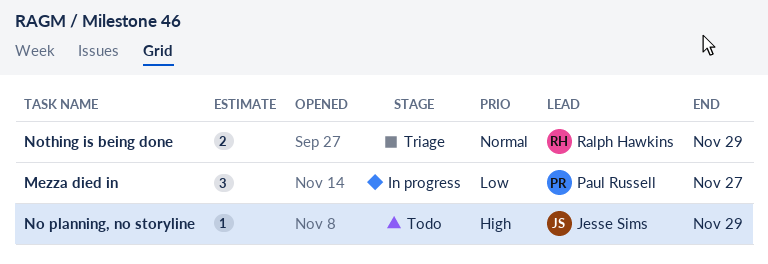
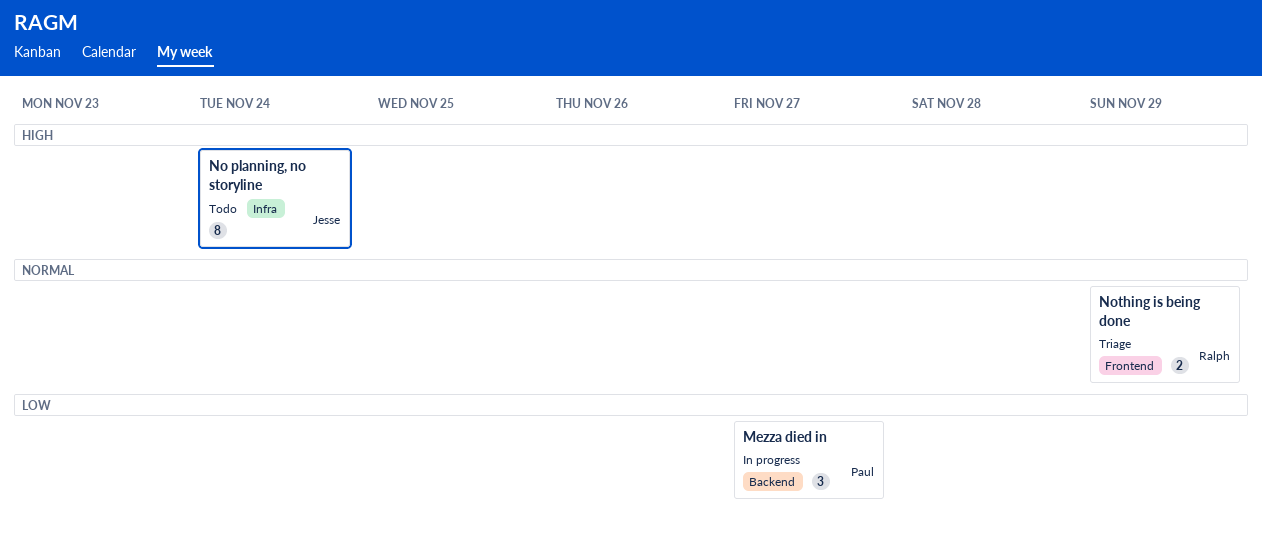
No planning, no storyline, estimate: 1 -> 8
No planning, no storyline, due: Nov 29 -> Nov 24

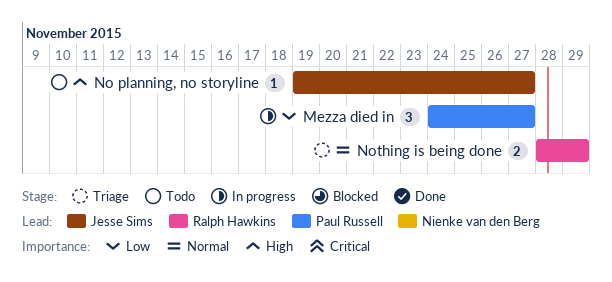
No planning, no storyline, estimate: 8 -> 1
No planning, no storyline, due: Nov 24 -> Nov 27

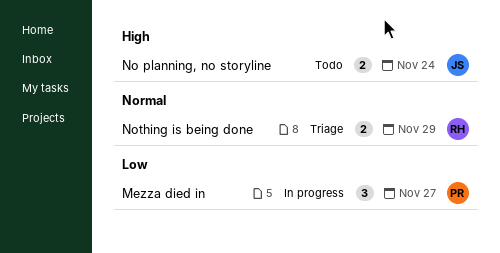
No planning, no storyline, estimate: 1 -> 2
No planning, no storyline, due: Nov 27 -> Nov 24

